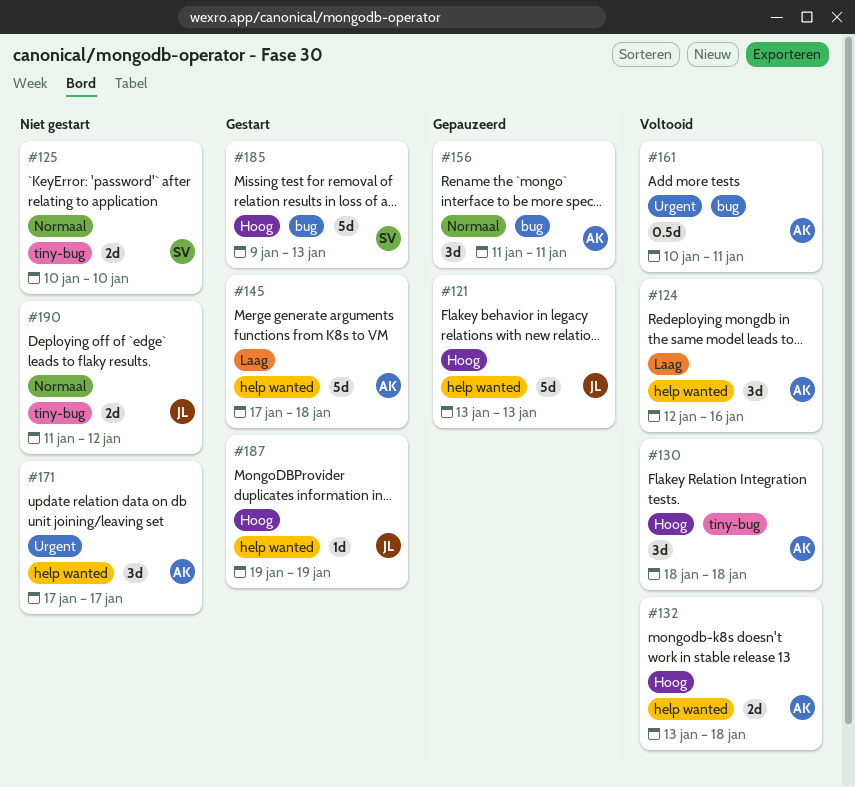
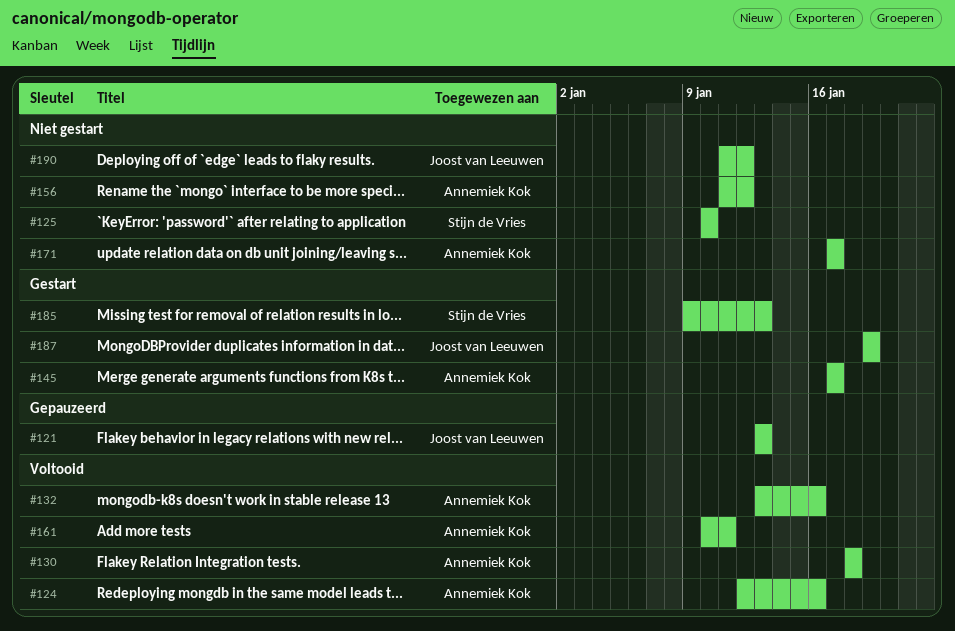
#132, due: Jan 18 -> Jan 16
#145, due: Jan 18 -> Jan 17
#156, status: Gepauzeerd -> Niet gestart
#156, due: Jan 11 -> Jan 12

